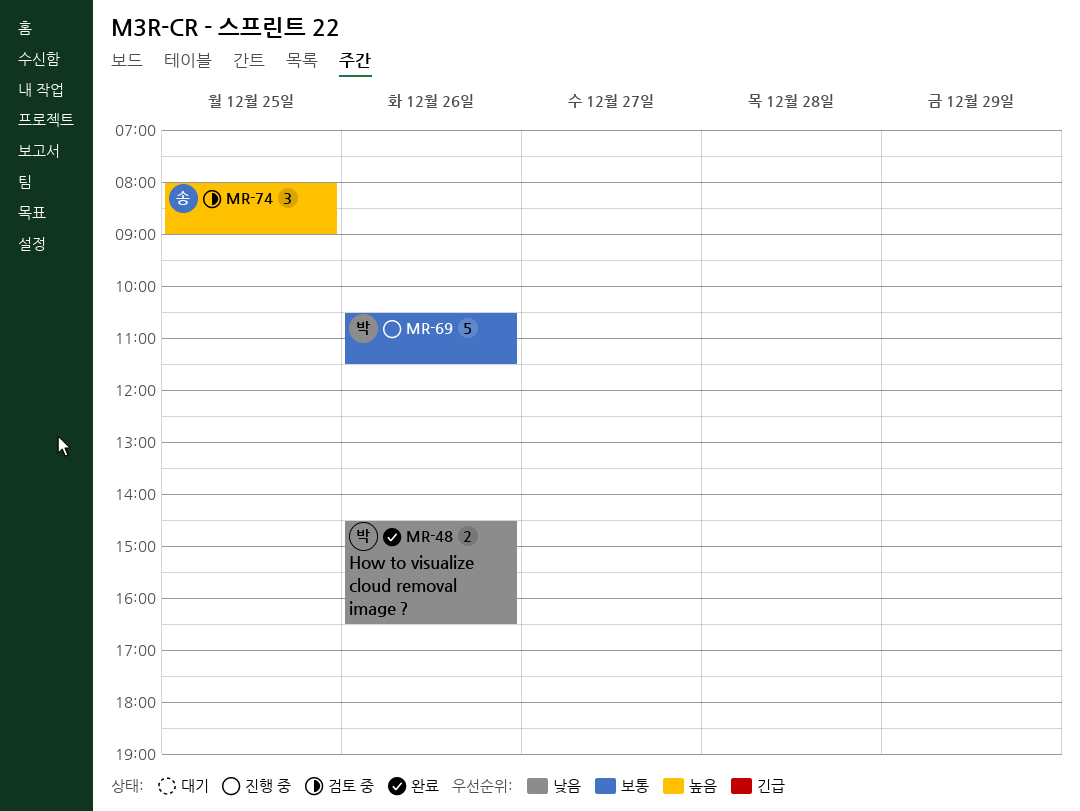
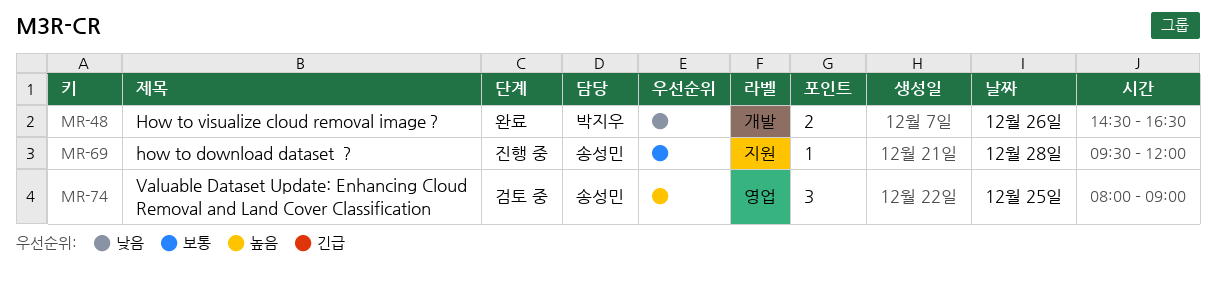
MR-69, owner: 박지우 -> 송성민
MR-69, estimate: 5 -> 1
MR-69, day: Dec 26 -> Dec 28
MR-69, begins: 10:30 -> 09:30
MR-69, ends: 11:30 -> 12:00

